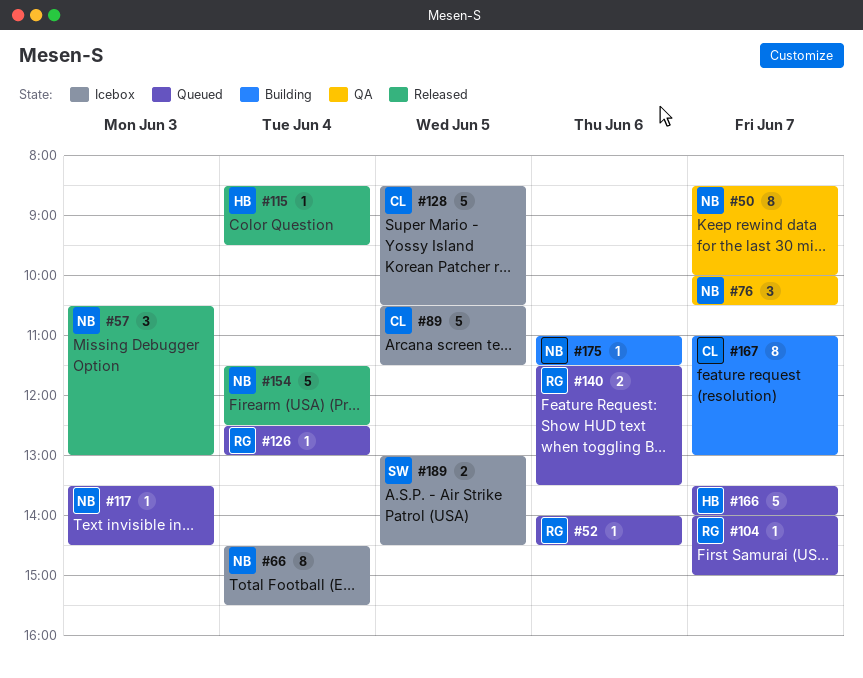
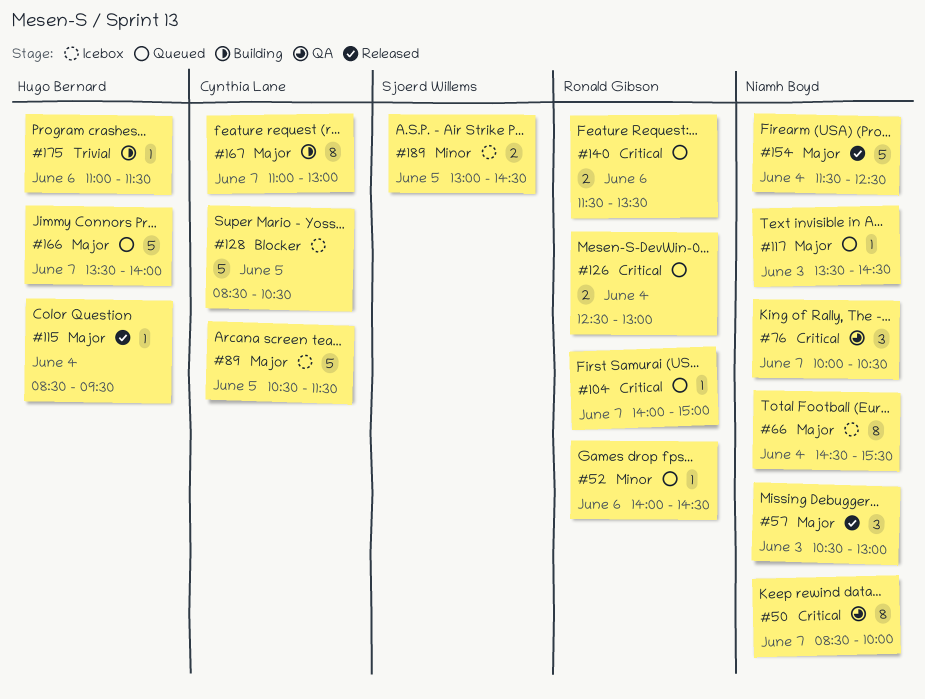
#126, estimate: 1 -> 2
#175, owner: Niamh Boyd -> Hugo Bernard

